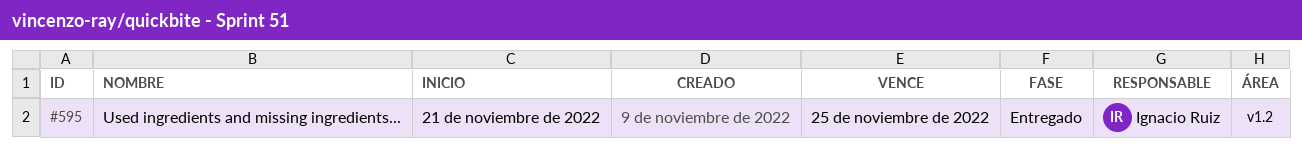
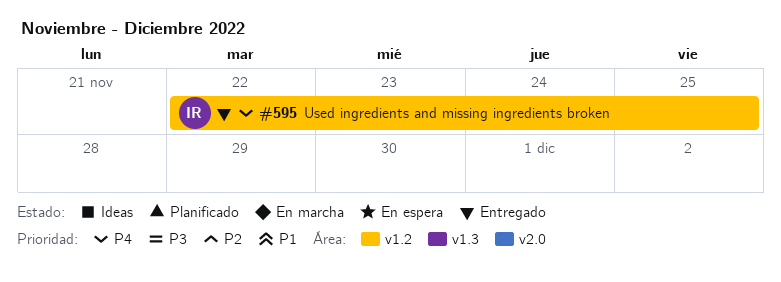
#595, start: Nov 21 -> Nov 22

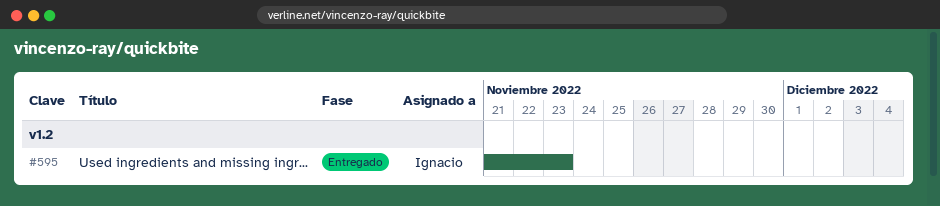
#595, start: Nov 22 -> Nov 21
#595, due: Nov 25 -> Nov 23

